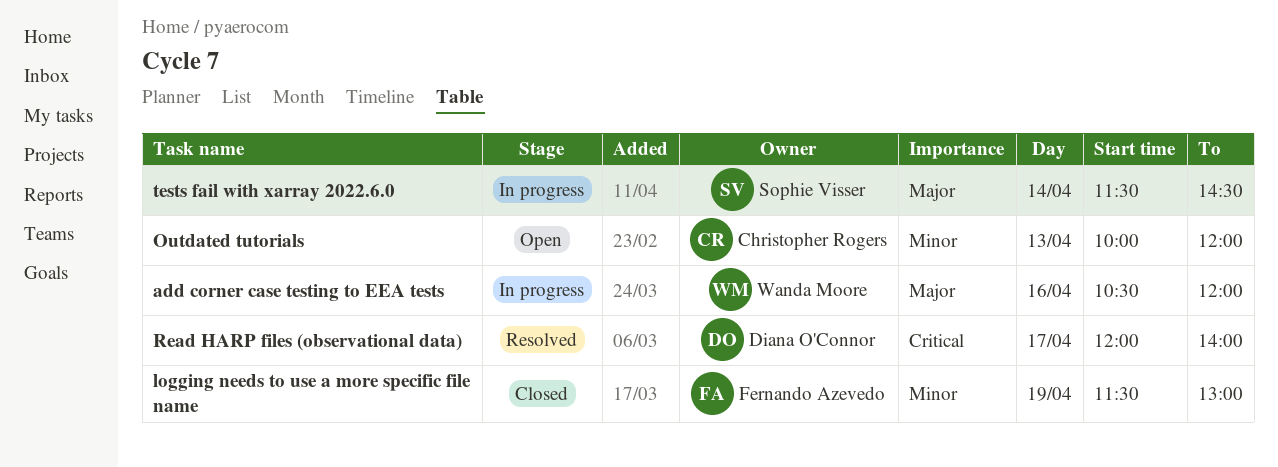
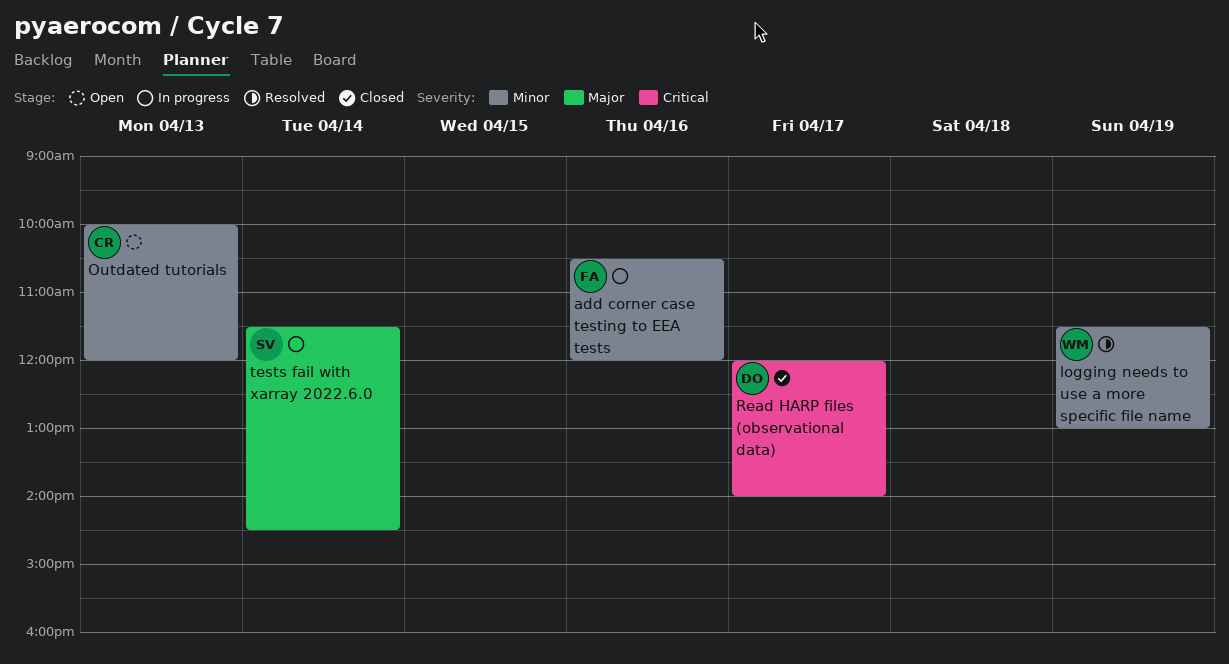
add corner case testing to EEA tests, owner: Wanda Moore -> Fernando Azevedo
add corner case testing to EEA tests, priority: Major -> Minor
logging needs to use a more specific file name, status: Closed -> Resolved
logging needs to use a more specific file name, owner: Fernando Azevedo -> Wanda Moore
Read HARP files (observational data), status: Resolved -> Closed

